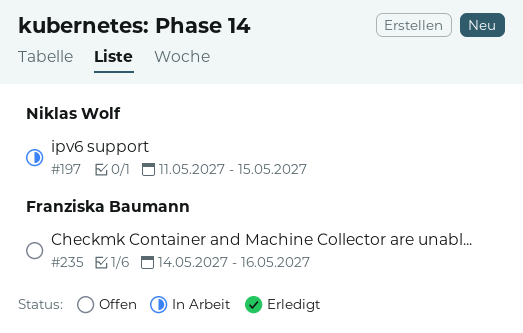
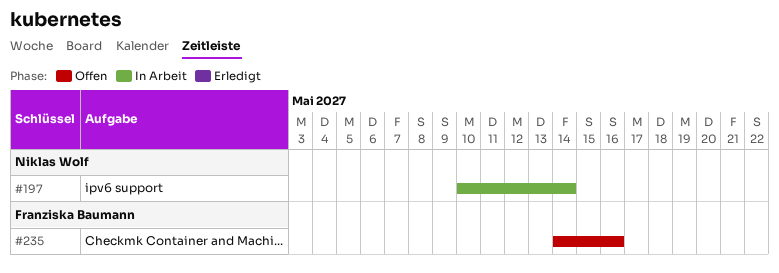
#197, start: May 11 -> May 10
#197, due: May 15 -> May 14

